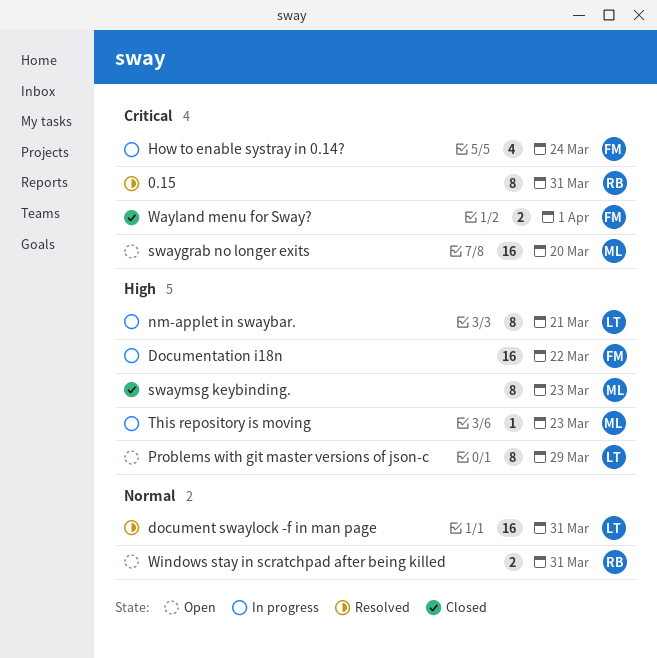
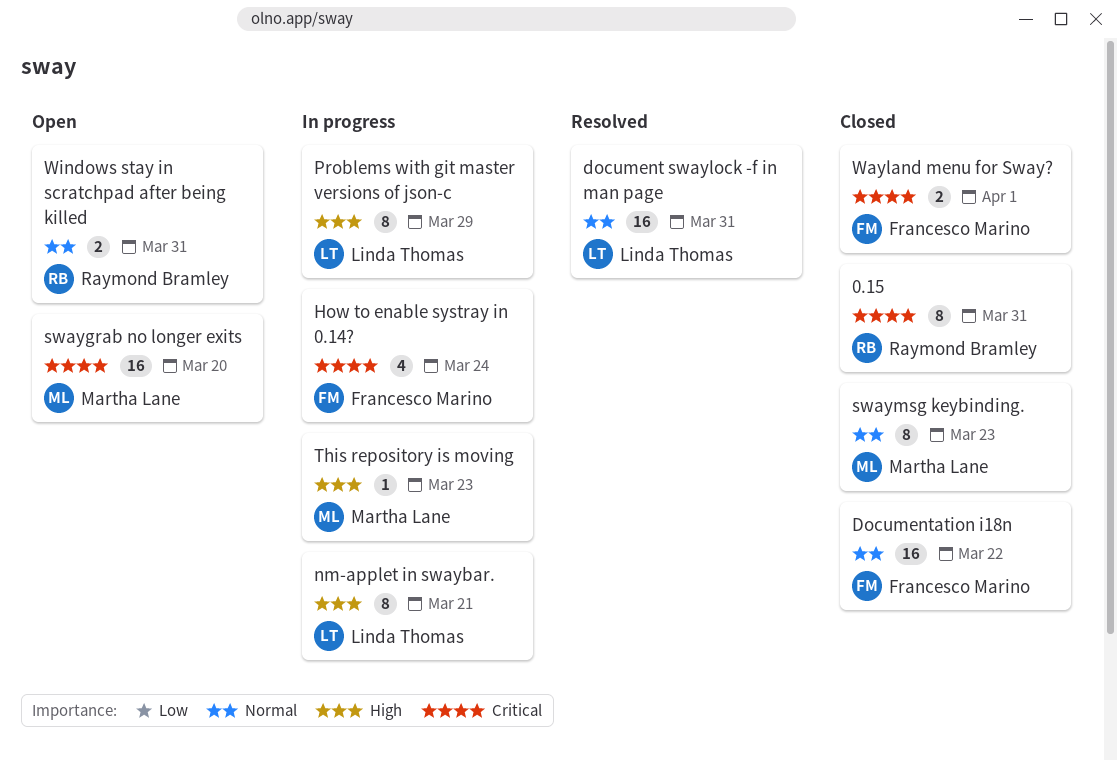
0.15, status: Resolved -> Closed
Documentation i18n, status: In progress -> Closed
Documentation i18n, priority: High -> Normal
Problems with git master versions of json-c, status: Open -> In progress
swaymsg keybinding., priority: High -> Normal

